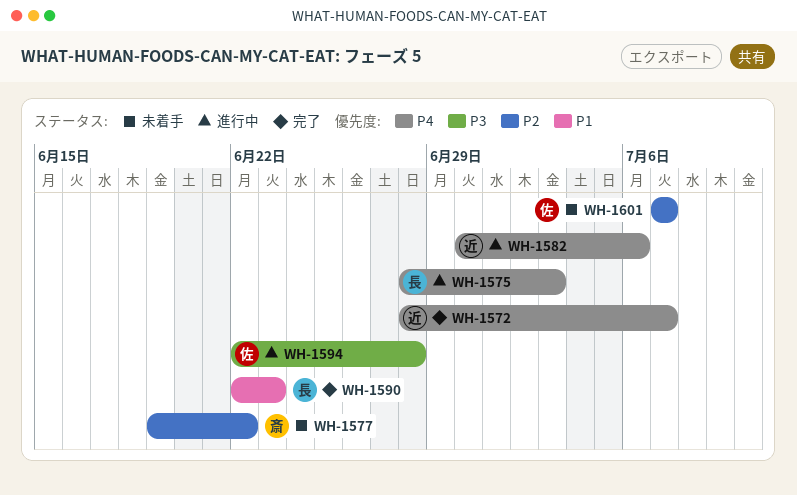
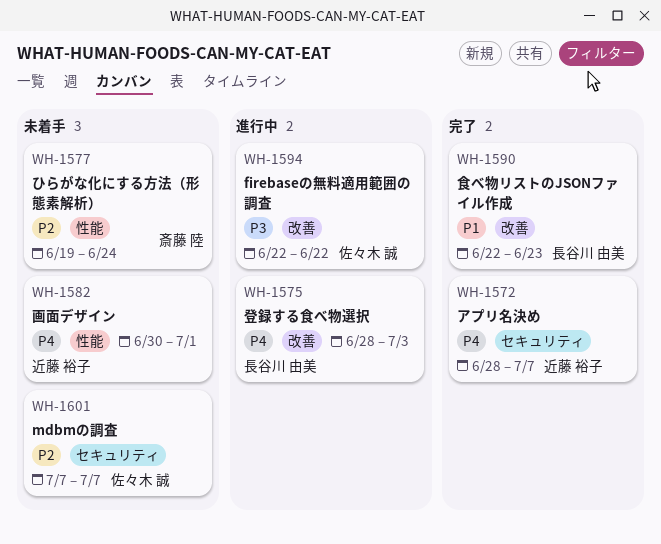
WH-1577, due: Jun 22 -> Jun 24
WH-1582, status: 進行中 -> 未着手
WH-1582, due: Jul 6 -> Jul 1
WH-1594, due: Jun 28 -> Jun 22

